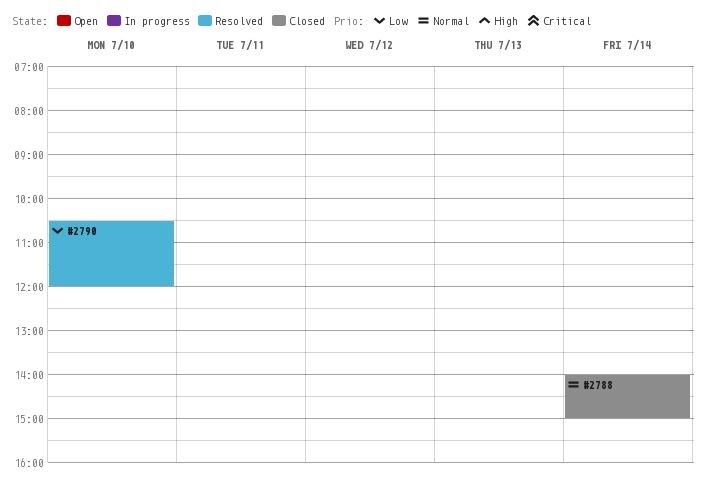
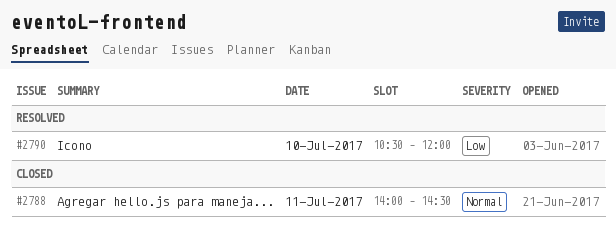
#2788, day: Jul 14 -> Jul 11
#2788, ends: 15:00 -> 14:30

